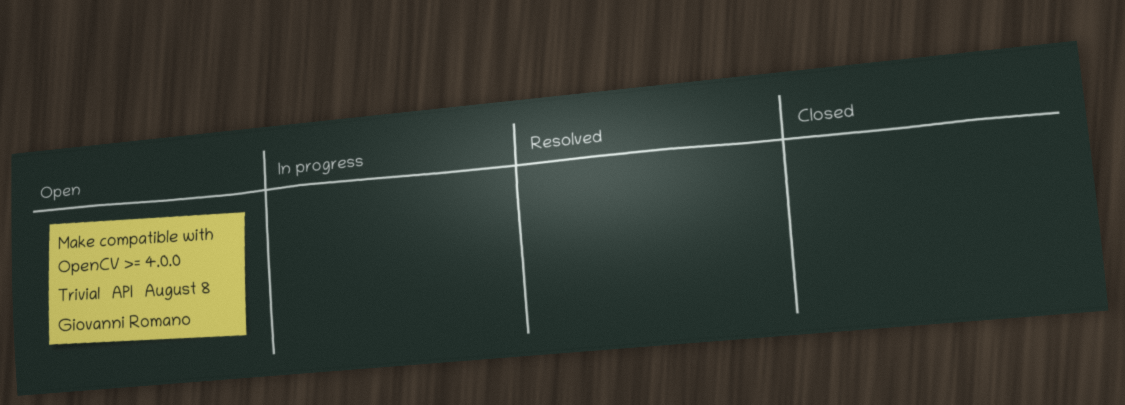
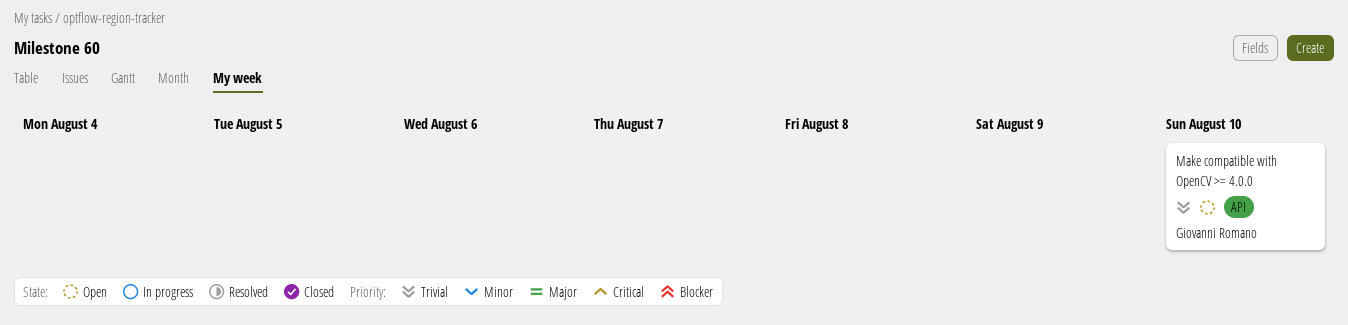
Make compatible with OpenCV >= 4.0.0, due: Aug 8 -> Aug 10

